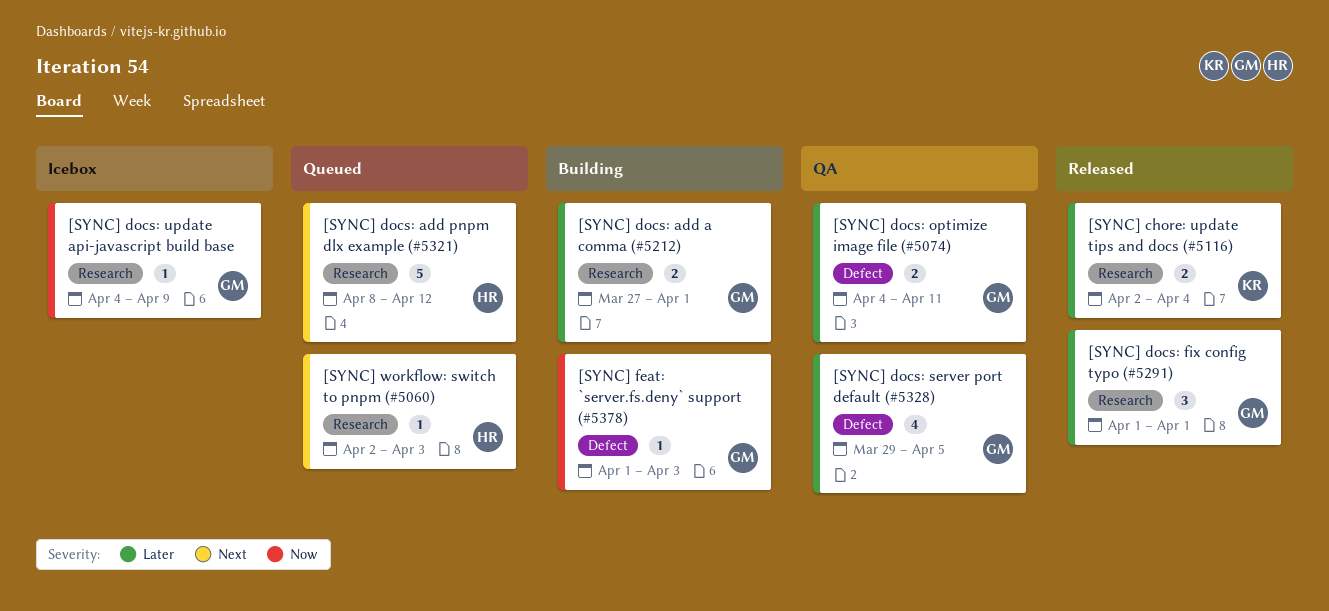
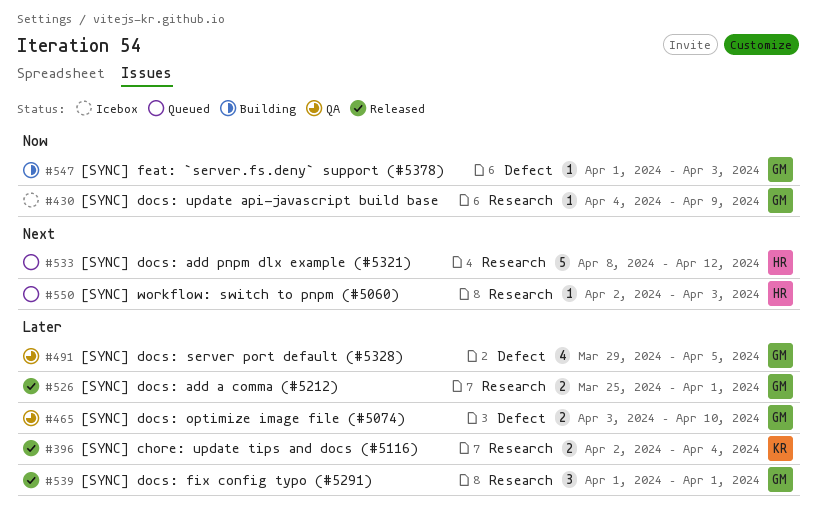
[SYNC] docs: add a comma (#5212), status: Building -> Released
[SYNC] docs: add a comma (#5212), start: Mar 27 -> Mar 25
[SYNC] docs: optimize image file (#5074), start: Apr 4 -> Apr 3
[SYNC] docs: optimize image file (#5074), due: Apr 11 -> Apr 10

